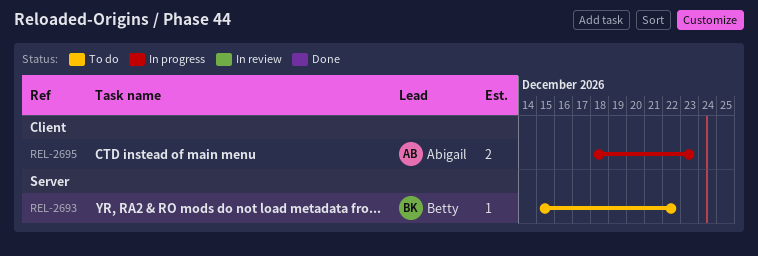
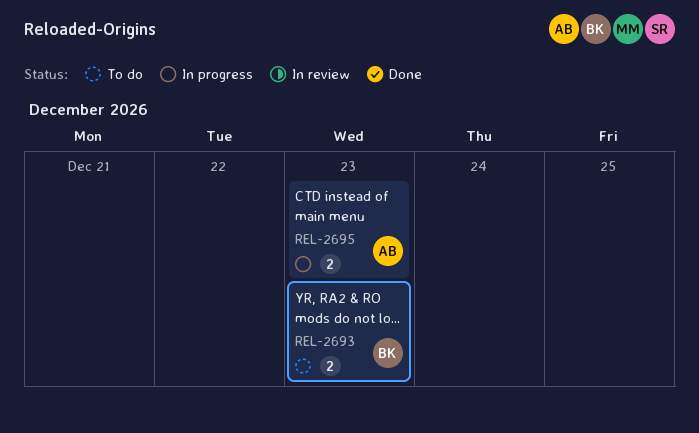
REL-2693, estimate: 1 -> 2
REL-2693, due: Dec 22 -> Dec 23

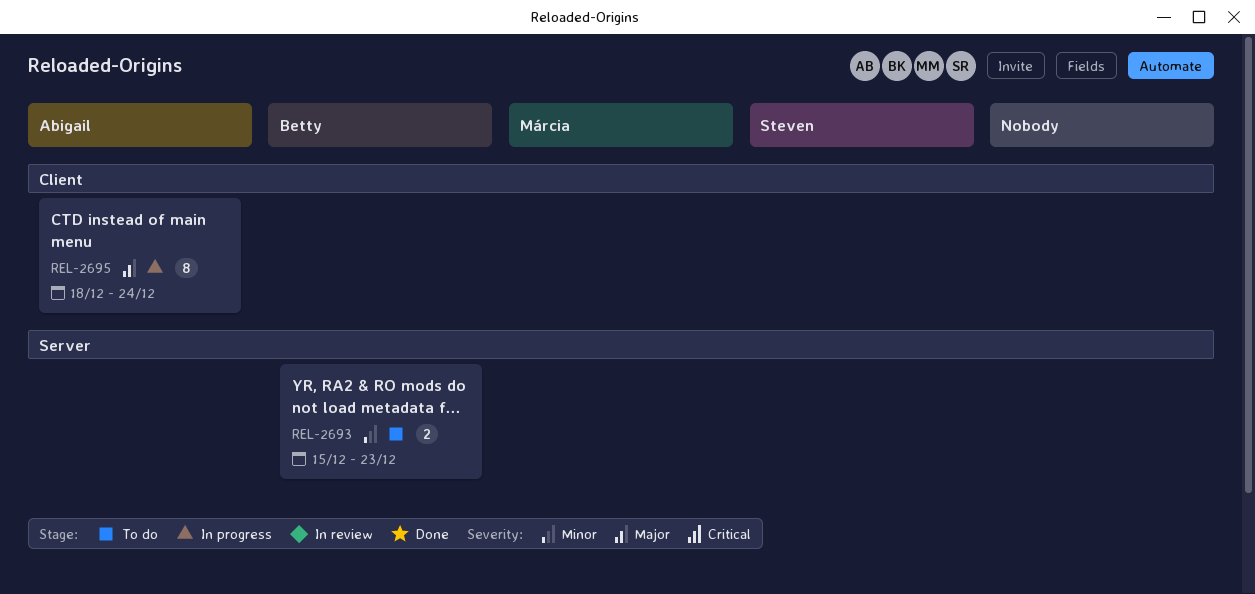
REL-2695, estimate: 2 -> 8
REL-2695, due: Dec 23 -> Dec 24

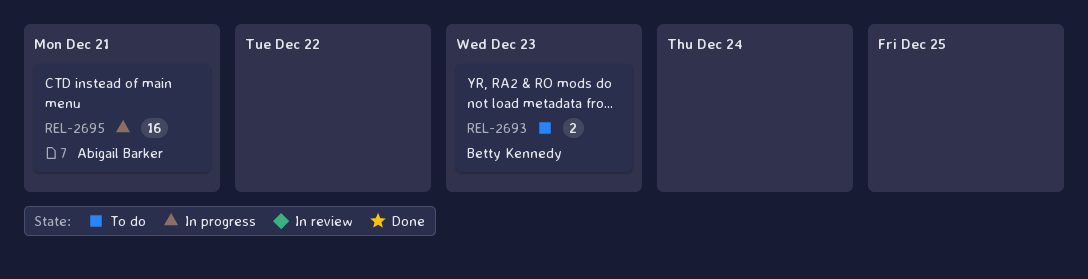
REL-2695, estimate: 8 -> 16
REL-2695, due: Dec 24 -> Dec 21

